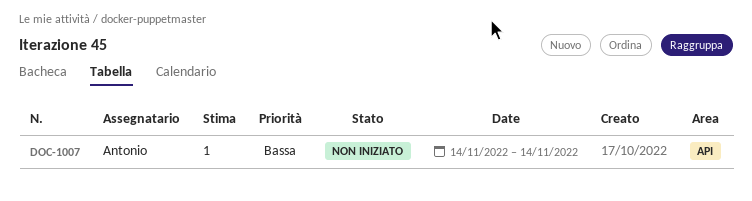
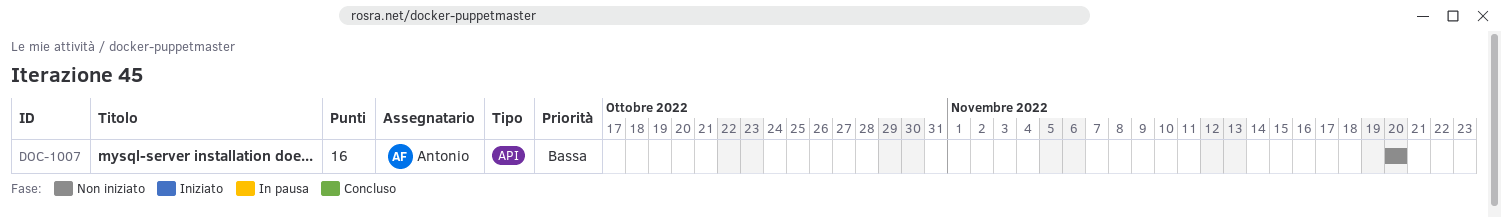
DOC-1007, estimate: 1 -> 16
DOC-1007, start: Nov 14 -> Nov 20
DOC-1007, due: Nov 14 -> Nov 20

